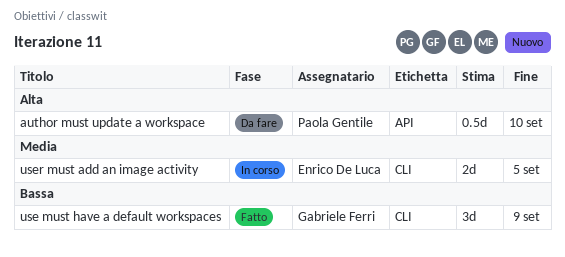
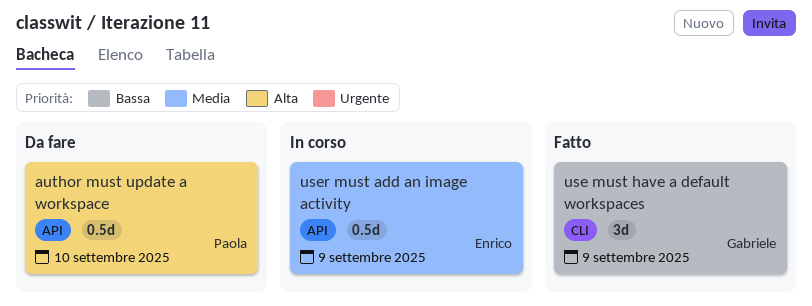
user must add an image activity, label: CLI -> API
user must add an image activity, estimate: 2d -> 0.5d
user must add an image activity, due: Sep 5 -> Sep 9

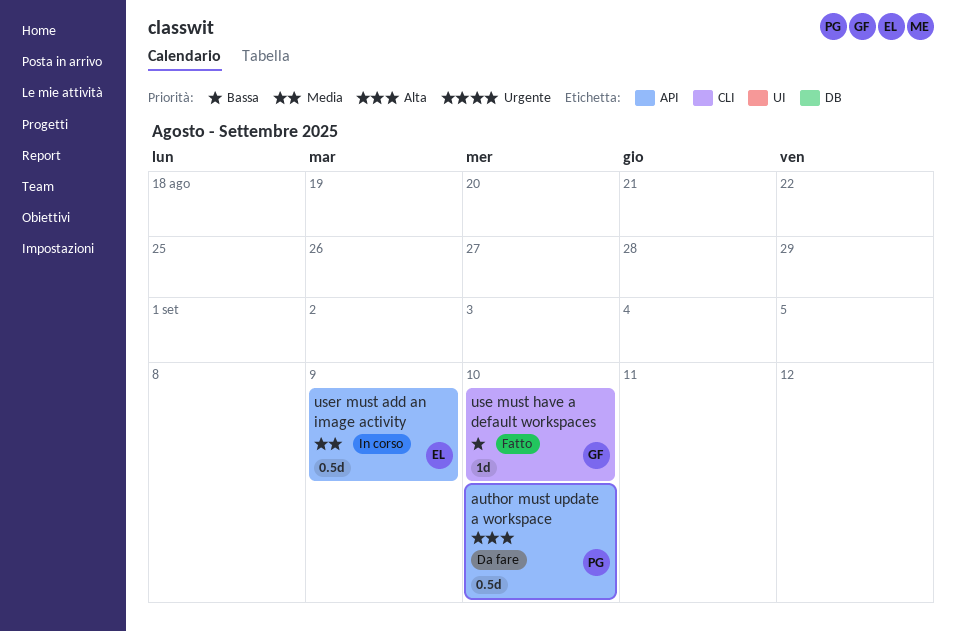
use must have a default workspaces, estimate: 3d -> 1d
use must have a default workspaces, due: Sep 9 -> Sep 10

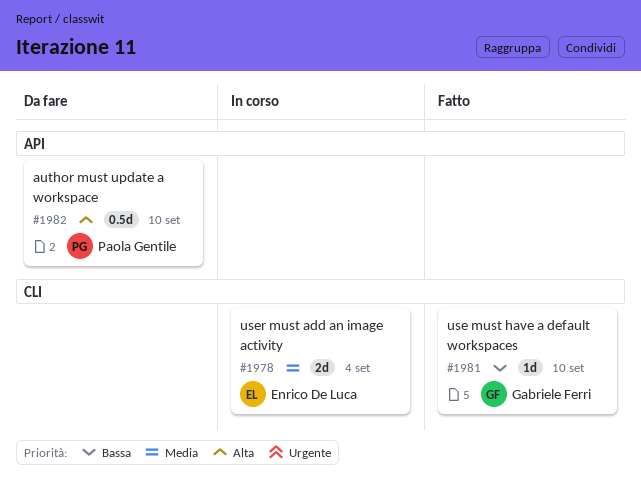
user must add an image activity, label: API -> CLI
user must add an image activity, estimate: 0.5d -> 2d
user must add an image activity, due: Sep 9 -> Sep 4

